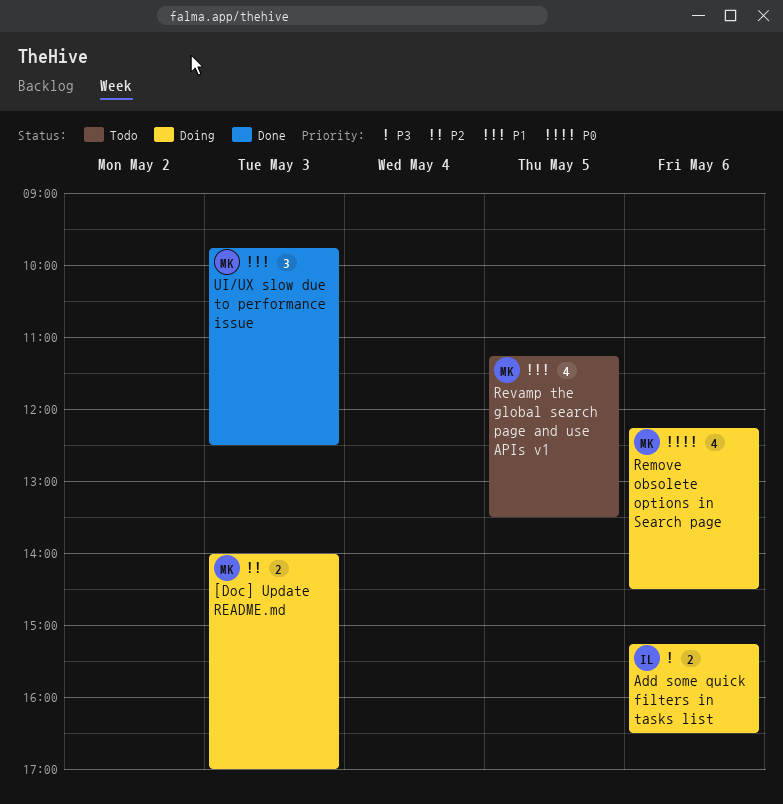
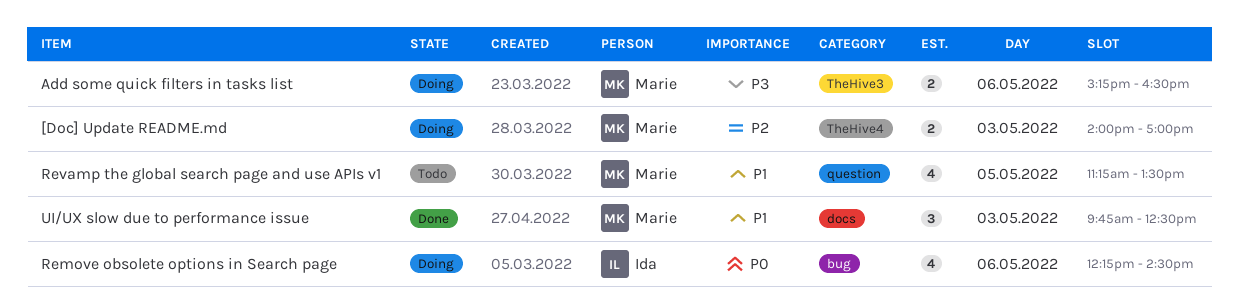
Add some quick filters in tasks list, owner: Ida -> Marie
Remove obsolete options in Search page, owner: Marie -> Ida

